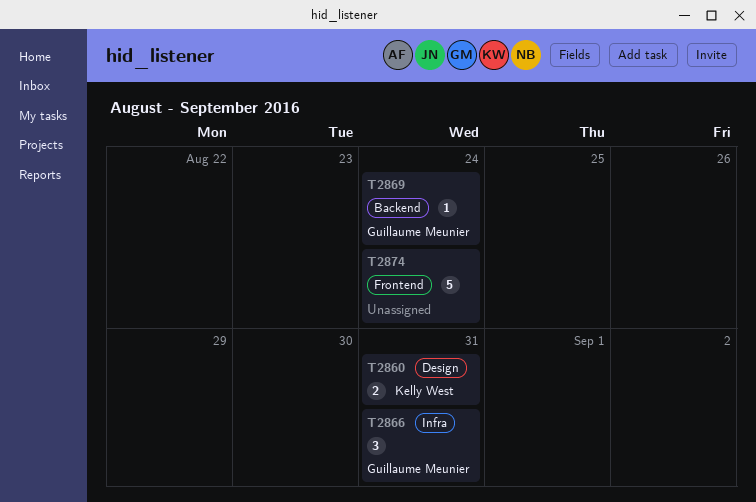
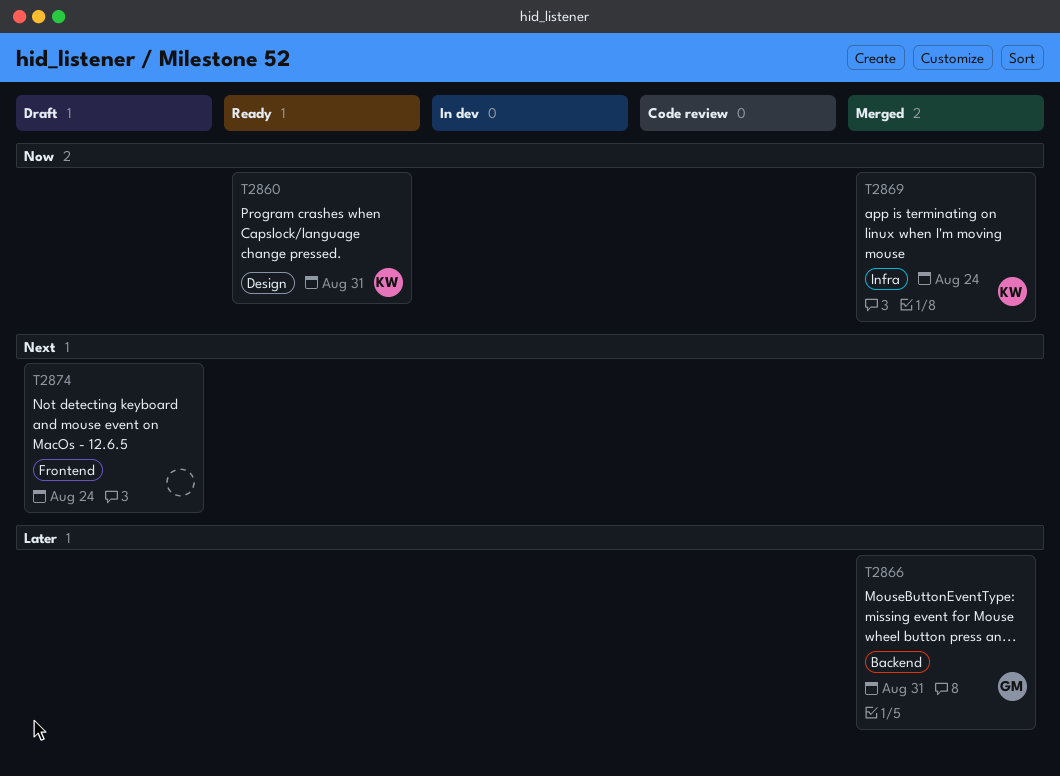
T2866, label: Infra -> Backend
T2869, owner: Guillaume Meunier -> Kelly West
T2869, label: Backend -> Infra

